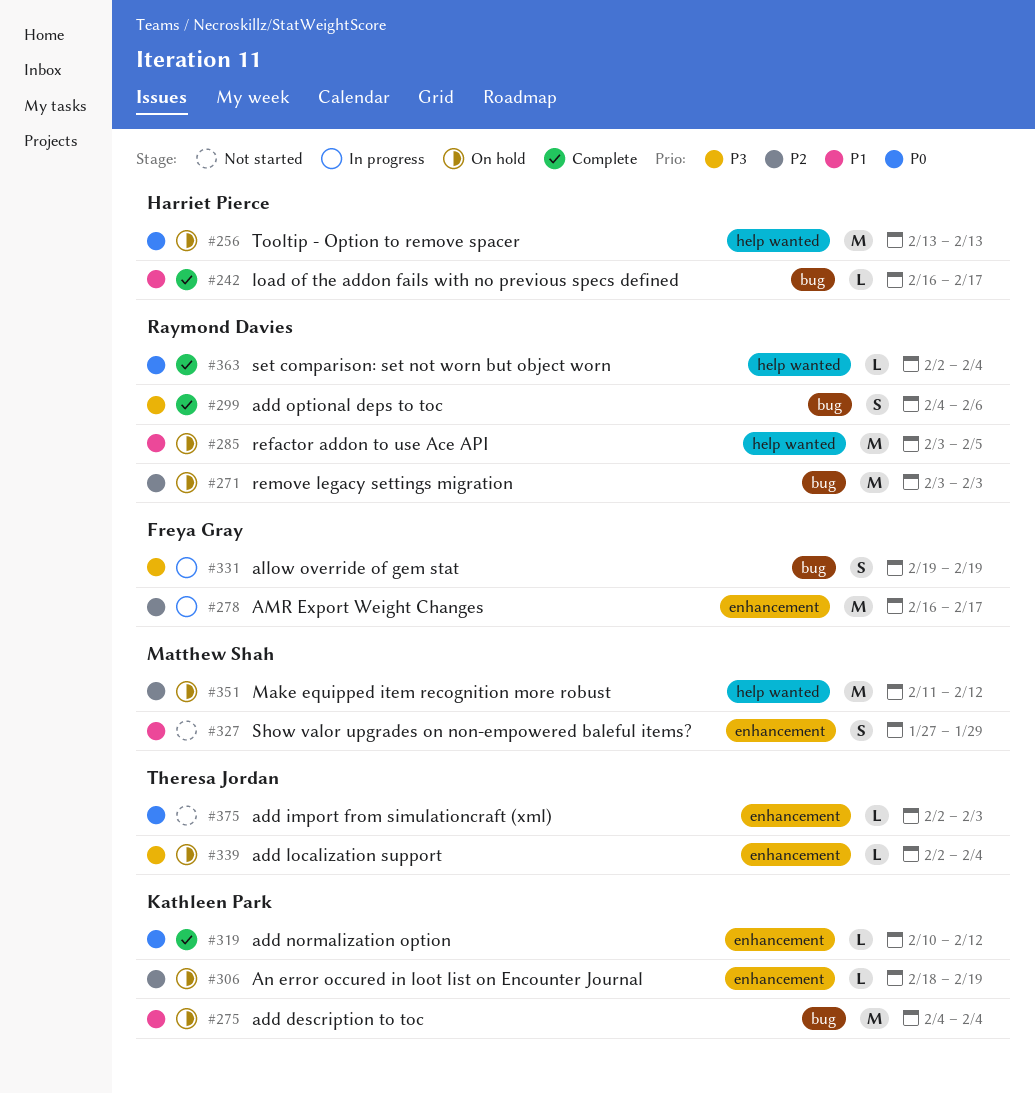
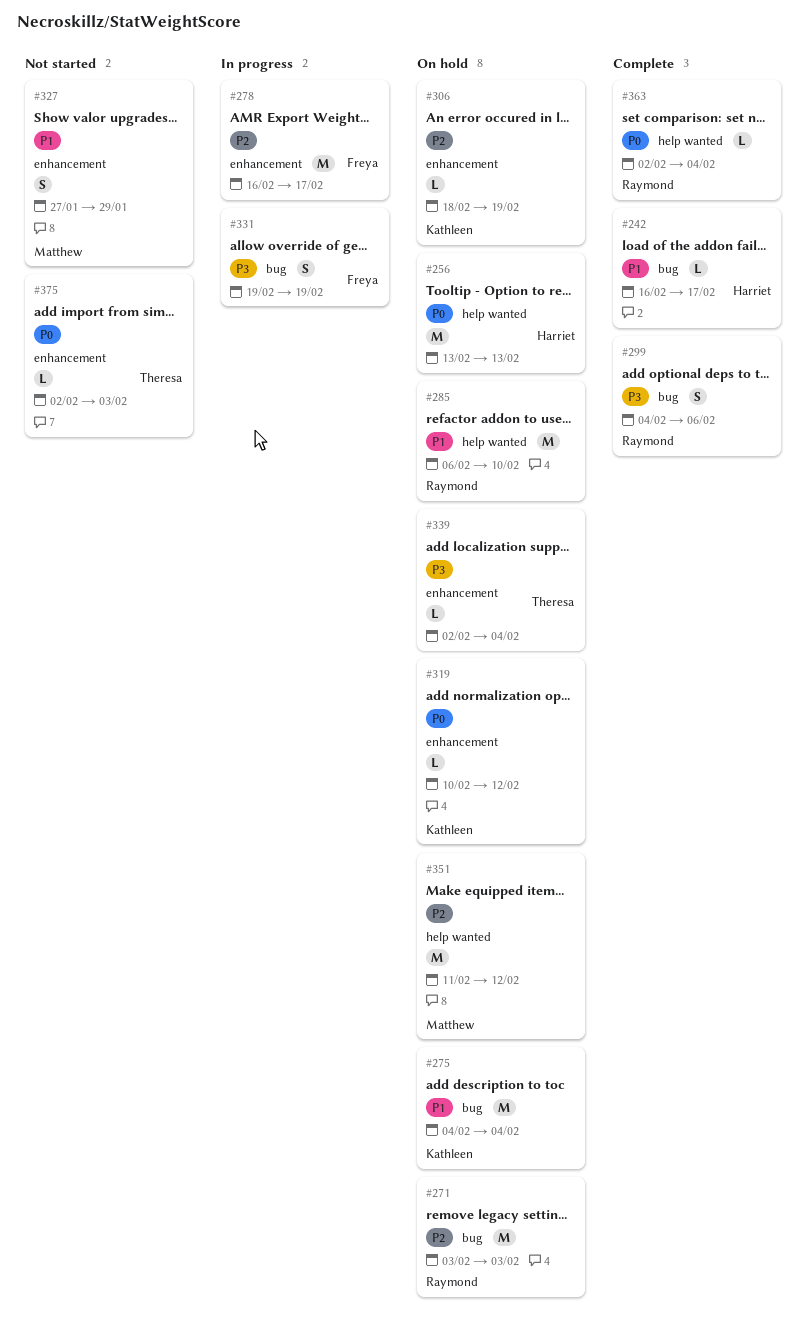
#285, start: Feb 3 -> Feb 6
#285, due: Feb 5 -> Feb 10
#319, status: Complete -> On hold

